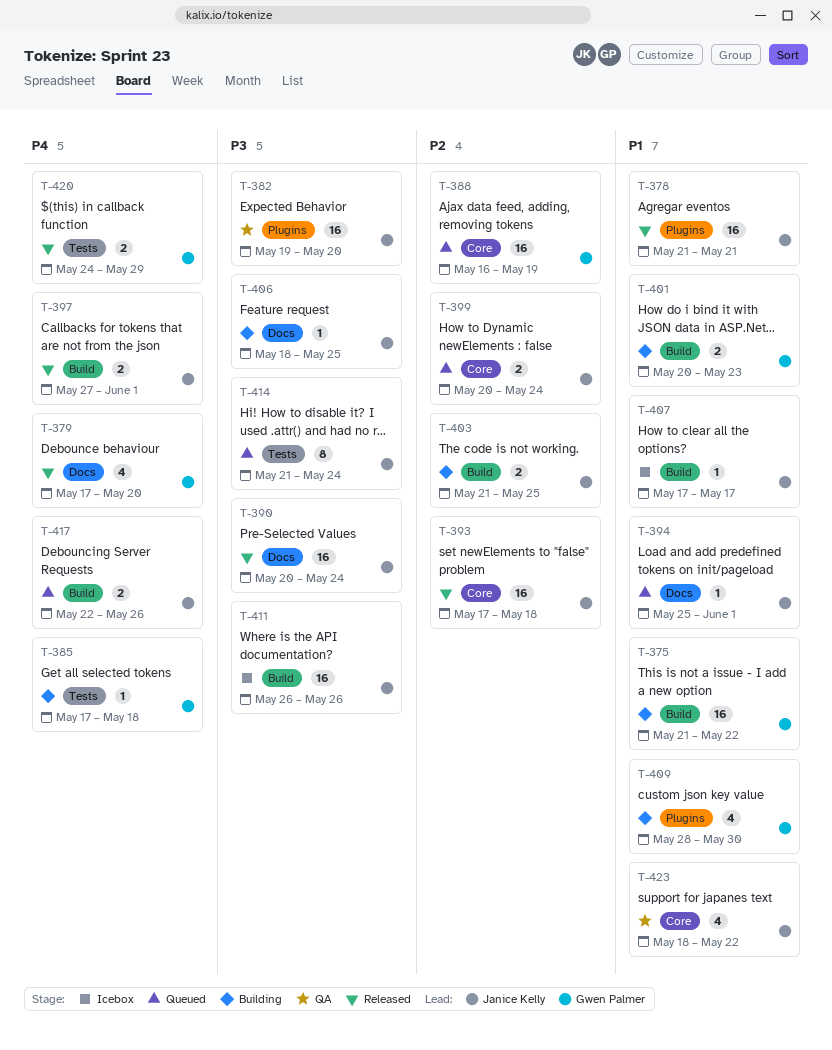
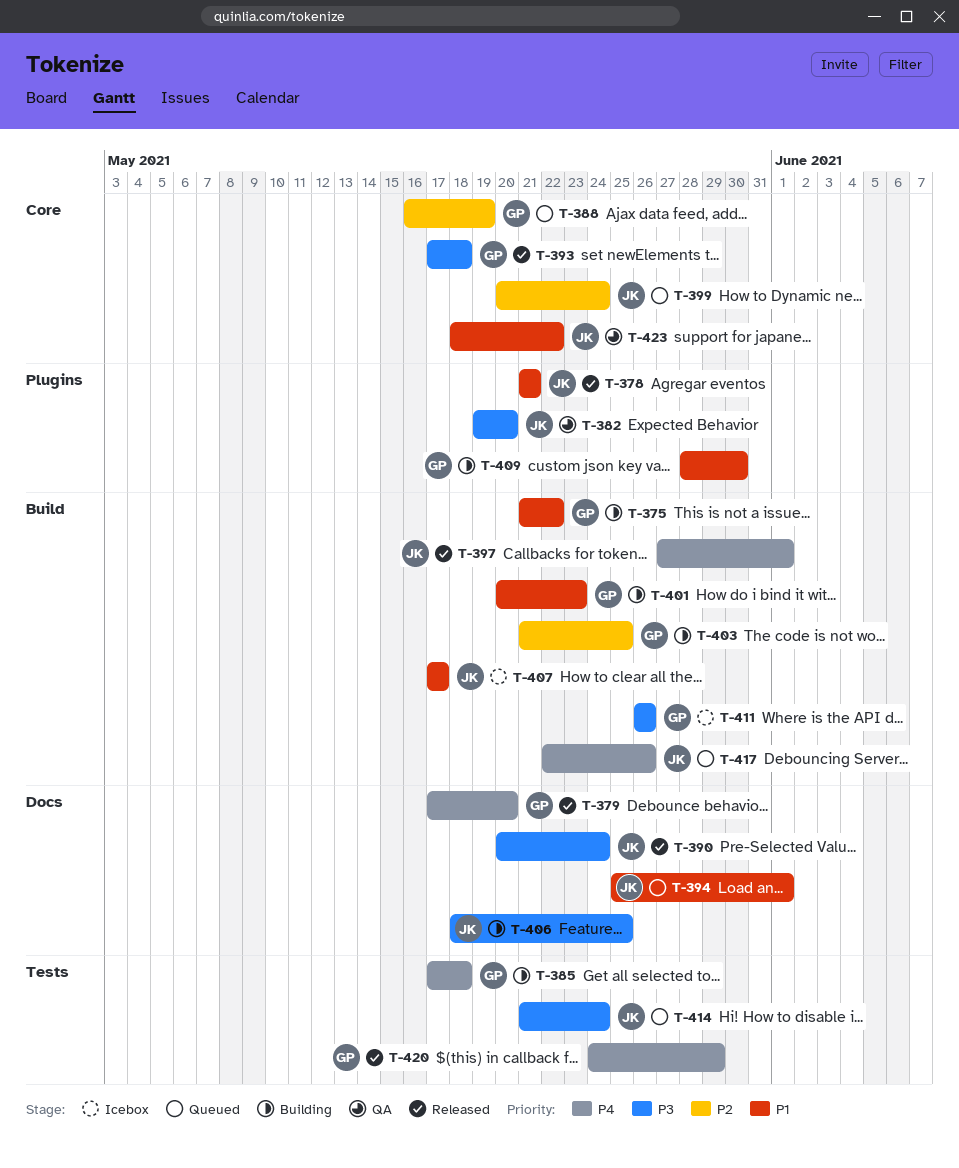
T-393, owner: Janice Kelly -> Gwen Palmer
T-393, priority: P2 -> P3
T-403, owner: Janice Kelly -> Gwen Palmer
T-411, owner: Janice Kelly -> Gwen Palmer

